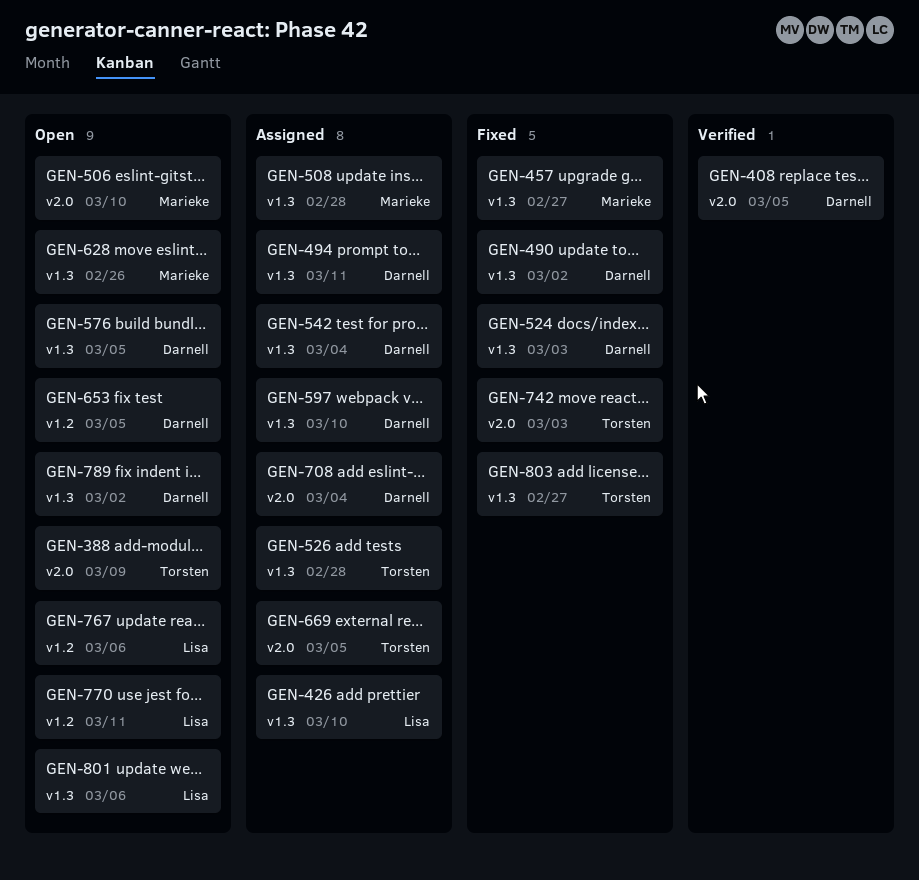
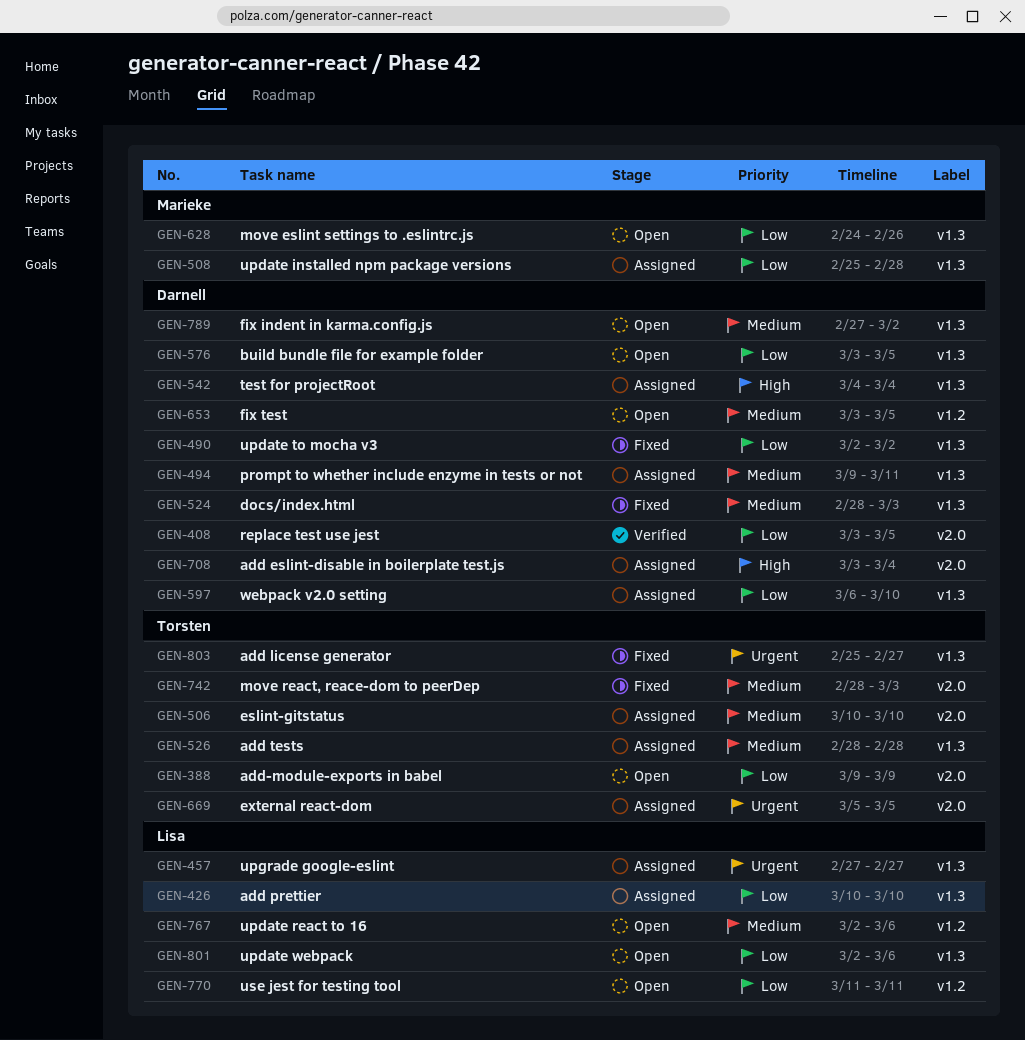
GEN-457, status: Fixed -> Assigned
GEN-457, owner: Marieke -> Lisa
GEN-506, status: Open -> Assigned
GEN-506, owner: Marieke -> Torsten

